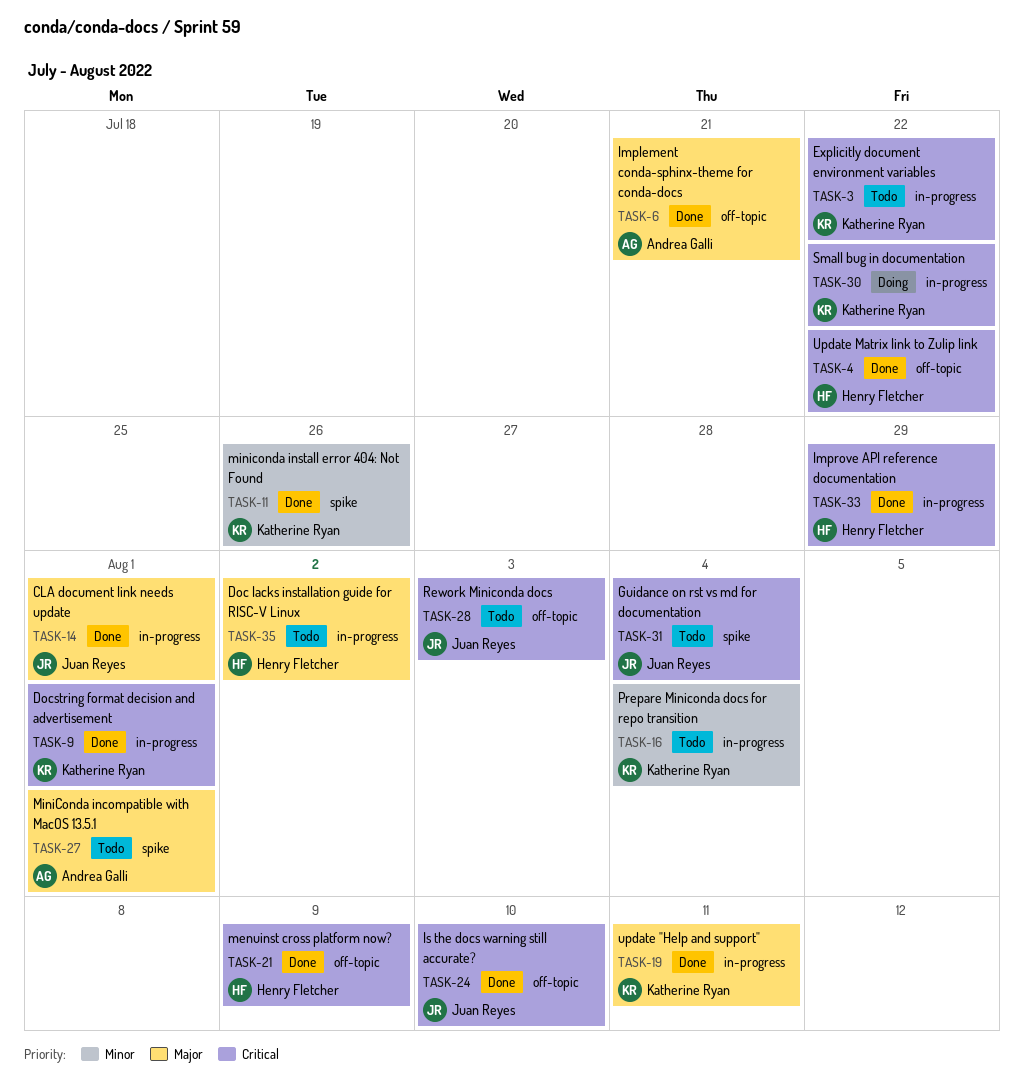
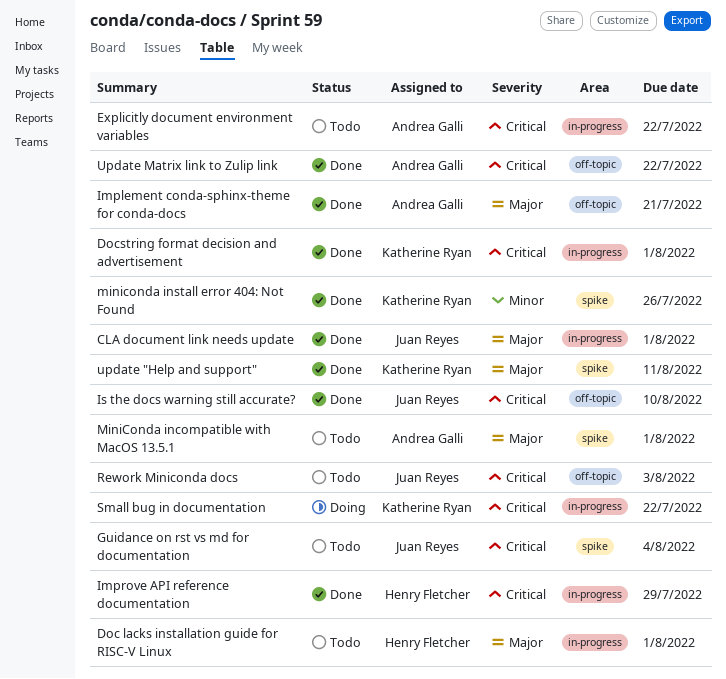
Doc lacks installation guide for RISC-V Linux, due: Aug 2 -> Aug 1
Explicitly document environment variables, owner: Katherine Ryan -> Andrea Galli
menuinst cross platform now?: present -> none
Prepare Miniconda docs for repo transition: present -> none
update "Help and support", label: in-progress -> spike
Update Matrix link to Zulip link, owner: Henry Fletcher -> Andrea Galli

